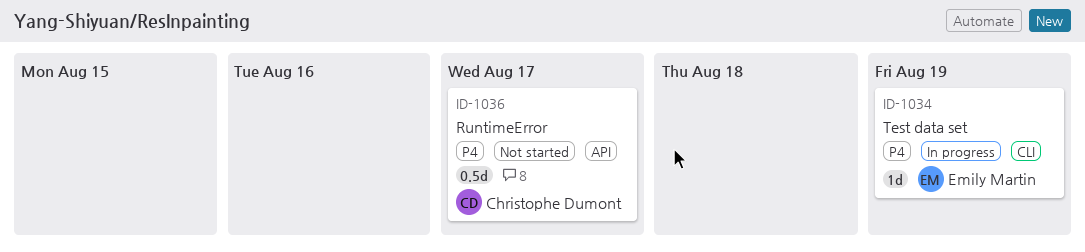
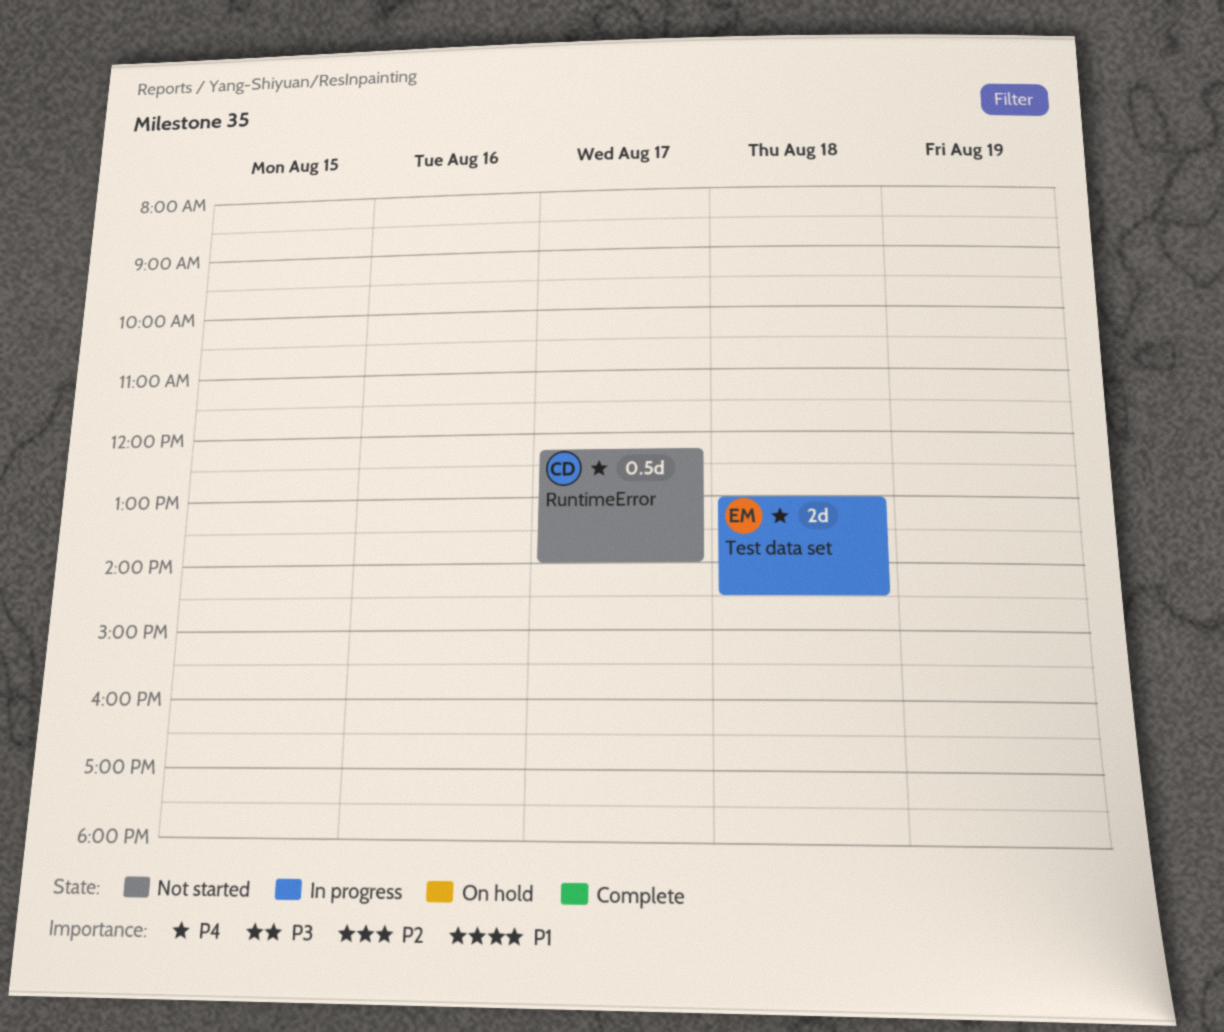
Test data set, estimate: 1d -> 2d
Test data set, day: Aug 19 -> Aug 18

